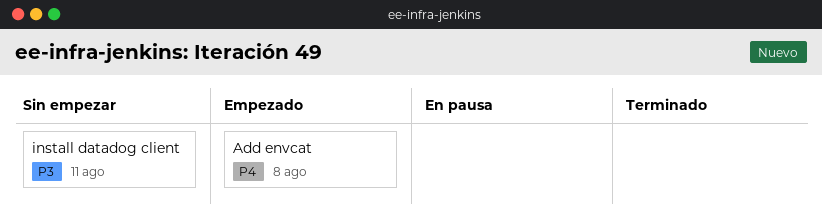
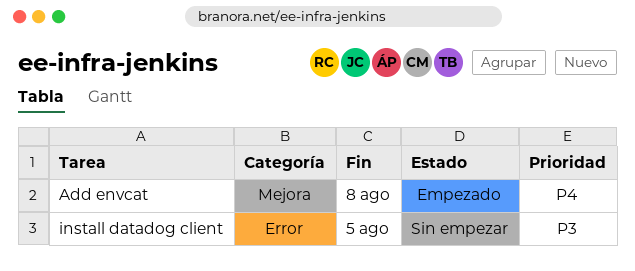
install datadog client, due: Aug 11 -> Aug 5

